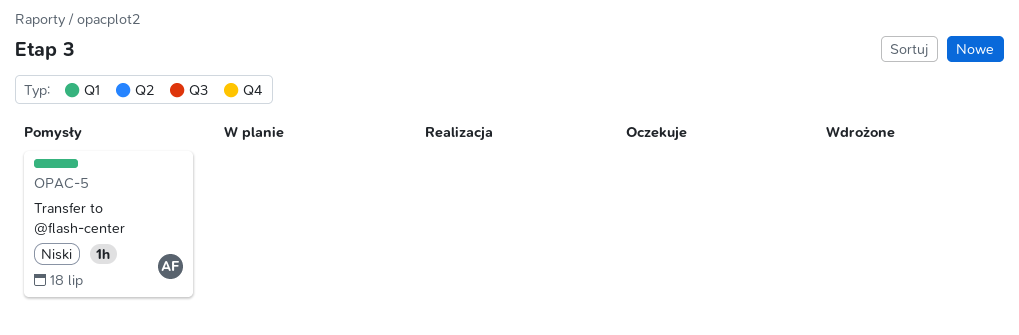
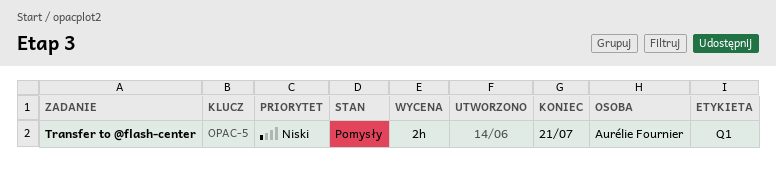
OPAC-5, estimate: 1h -> 2h
OPAC-5, due: Jul 18 -> Jul 21

